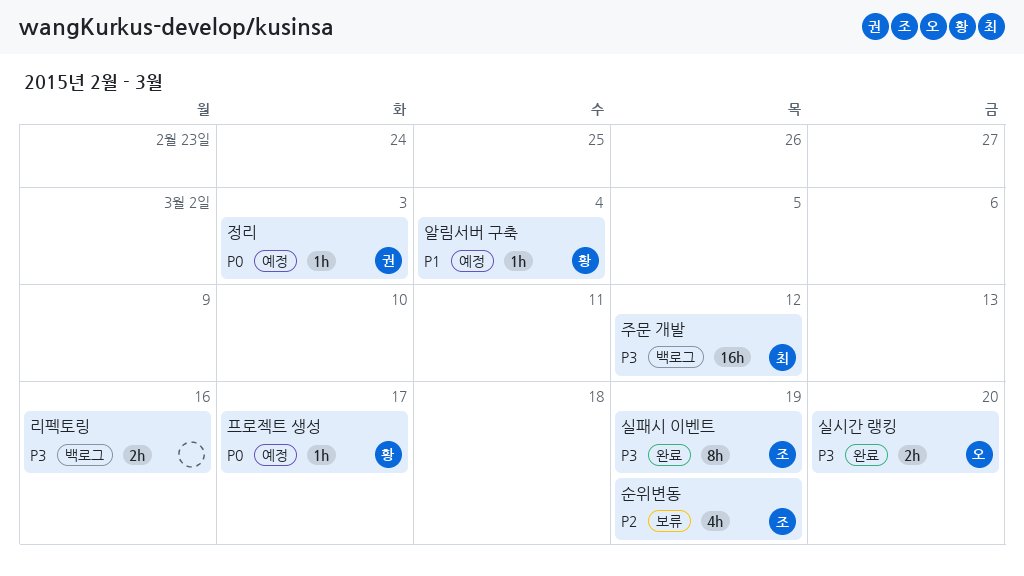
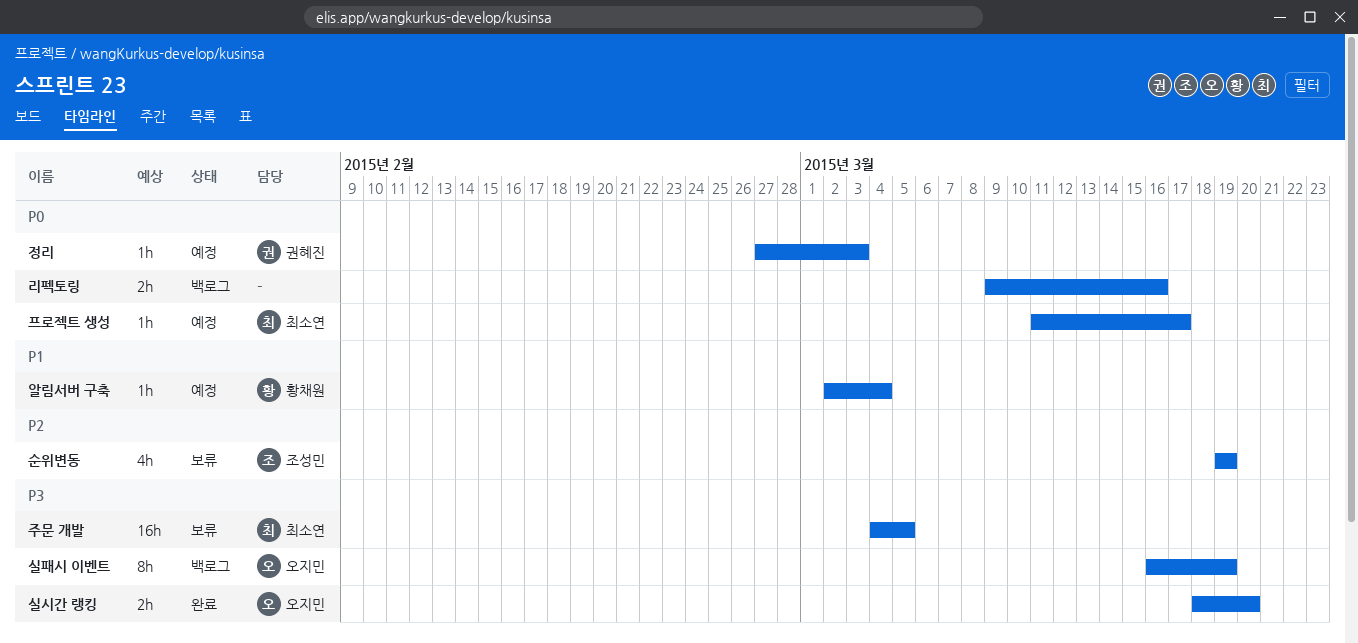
리펙토링, priority: P3 -> P0
실패시 이벤트, status: 완료 -> 백로그
실패시 이벤트, owner: 조성민 -> 오지민
주문 개발, status: 백로그 -> 보류
주문 개발, due: Mar 12 -> Mar 5
프로젝트 생성, owner: 황채원 -> 최소연

